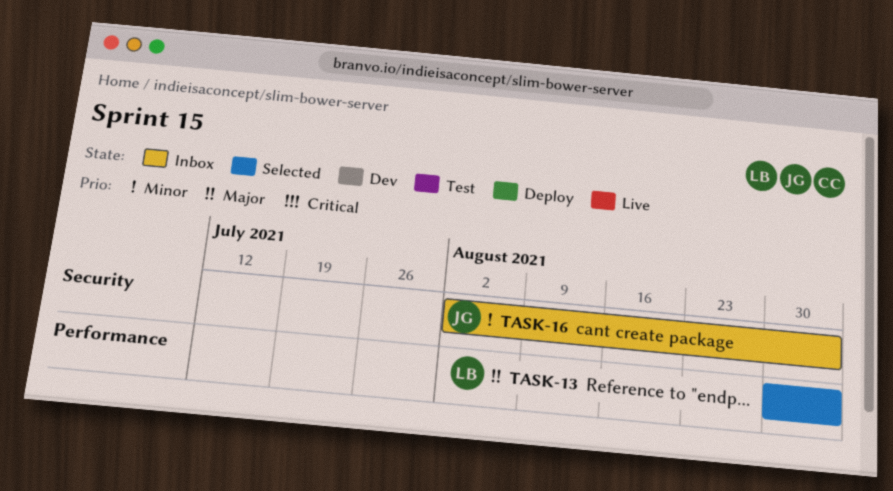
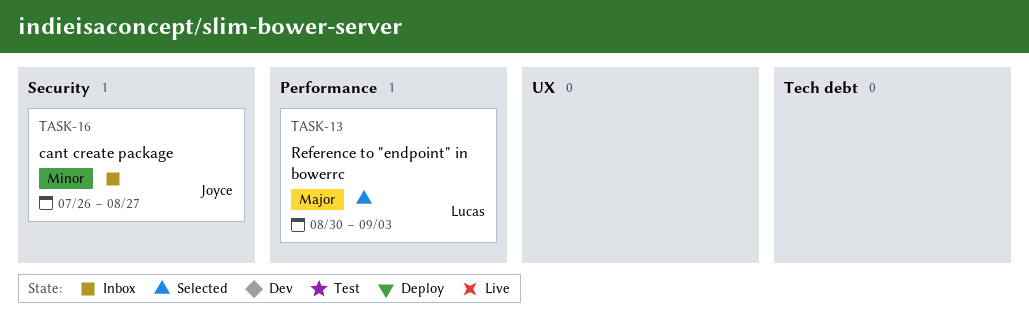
TASK-16, start: Aug 2 -> Jul 26
TASK-16, due: Sep 3 -> Aug 27

